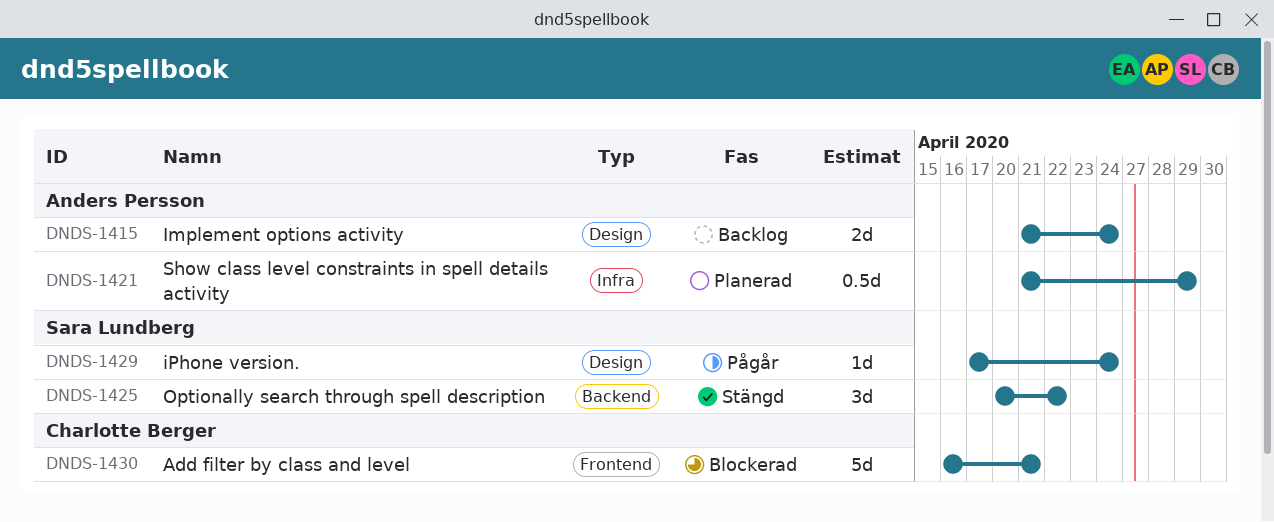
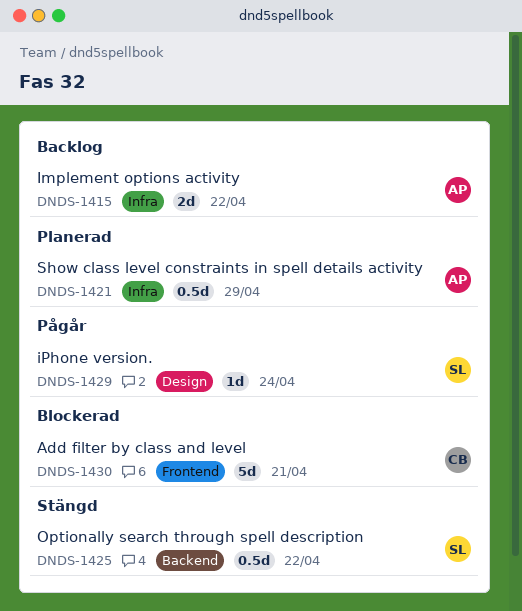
DNDS-1415, label: Design -> Infra
DNDS-1415, due: Apr 24 -> Apr 22
DNDS-1425, estimate: 3d -> 0.5d

